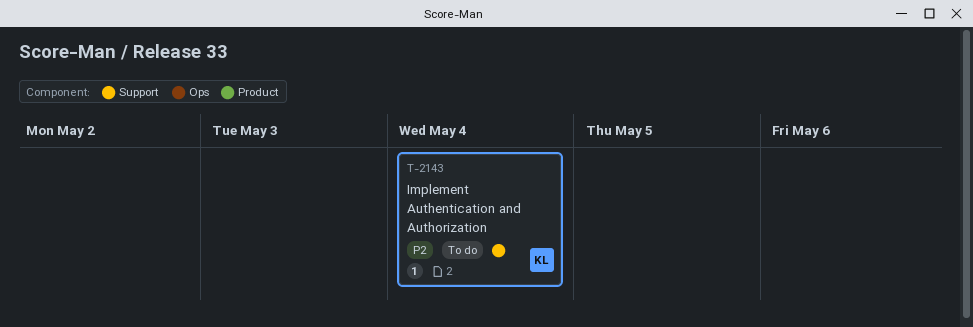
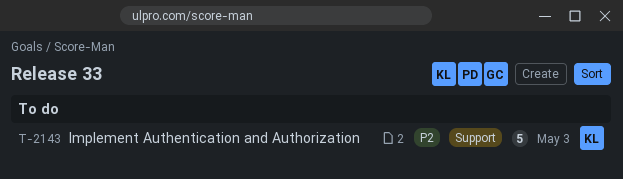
T-2143, estimate: 1 -> 5
T-2143, due: May 4 -> May 3

